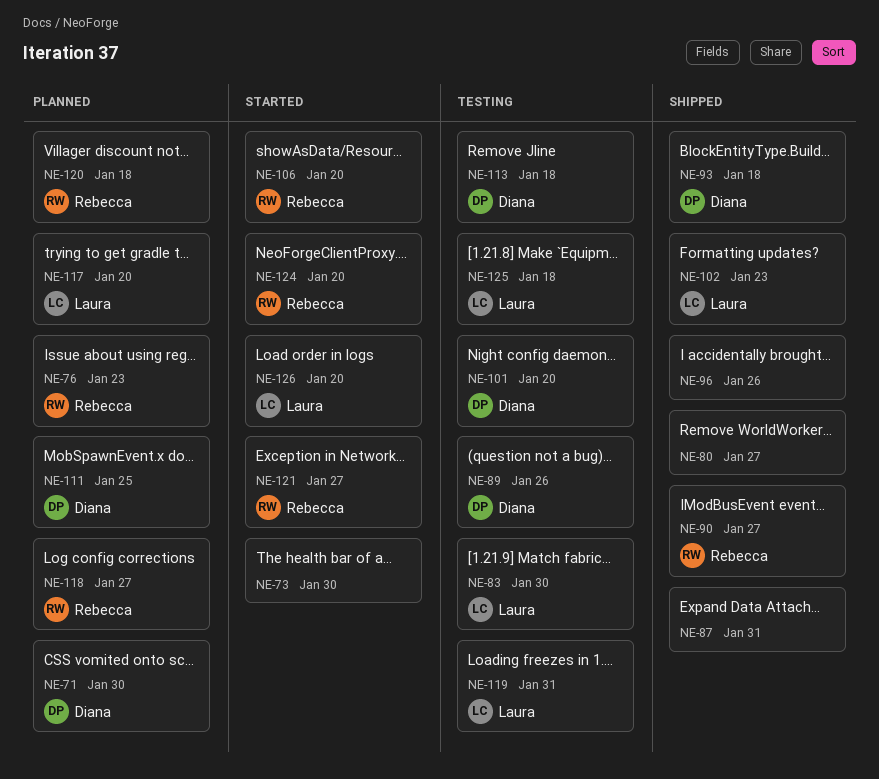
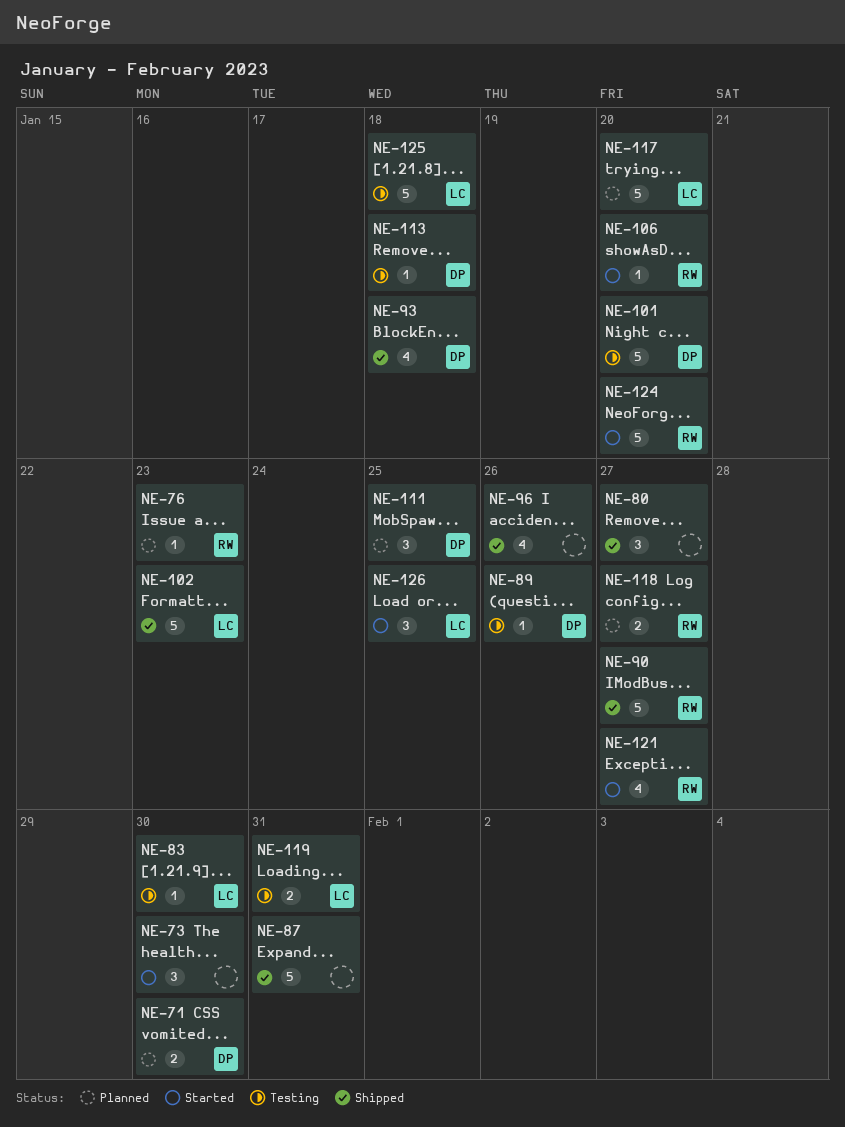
NE-120: present -> none
NE-126, due: Jan 20 -> Jan 25

